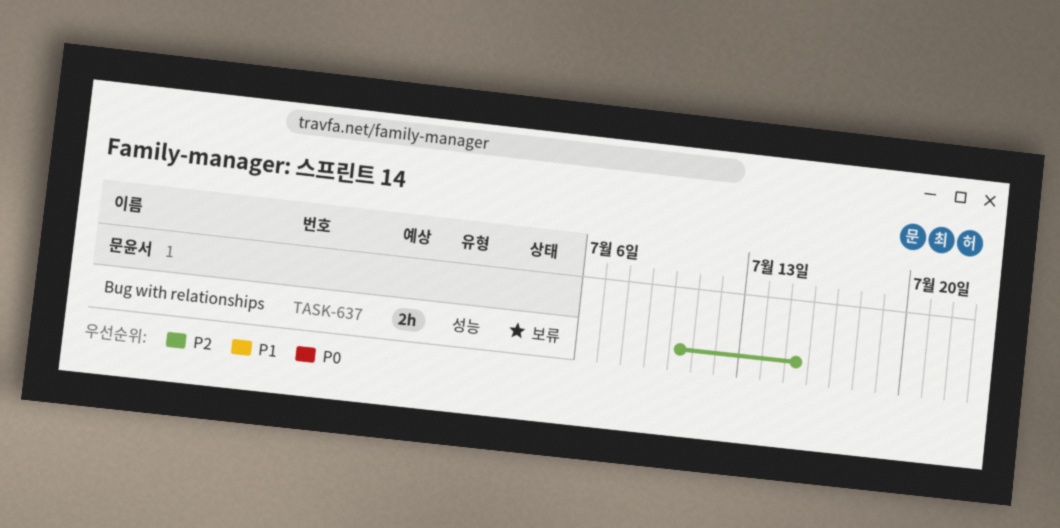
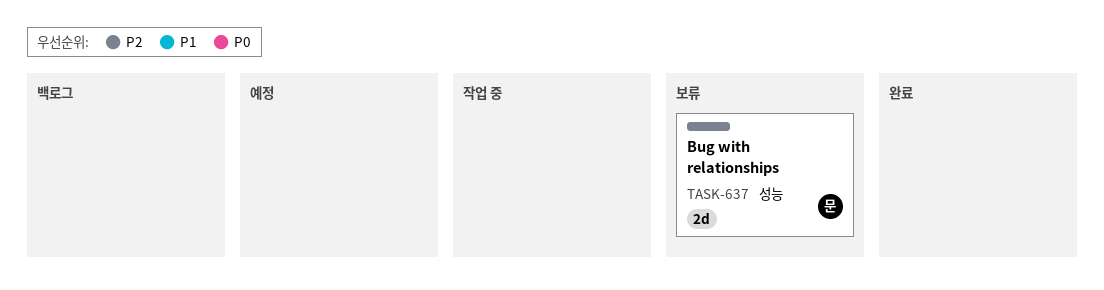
TASK-637, estimate: 2h -> 2d

